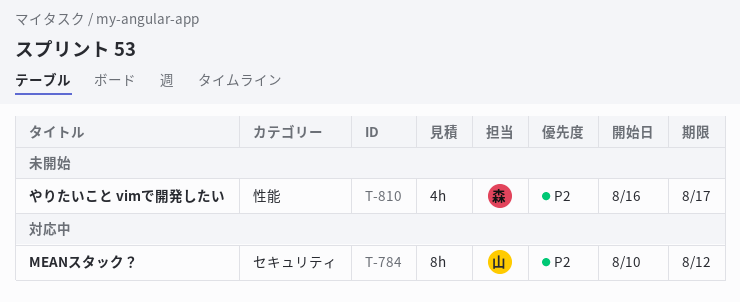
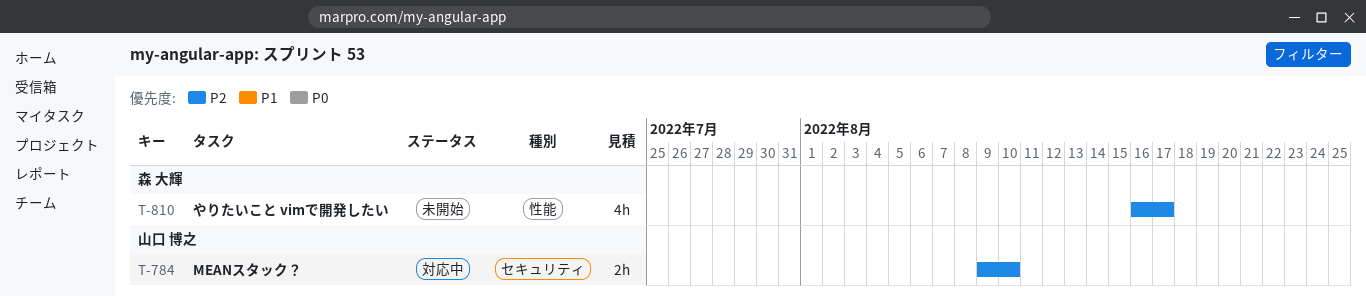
T-784, estimate: 8h -> 2h
T-784, start: Aug 10 -> Aug 9
T-784, due: Aug 12 -> Aug 10

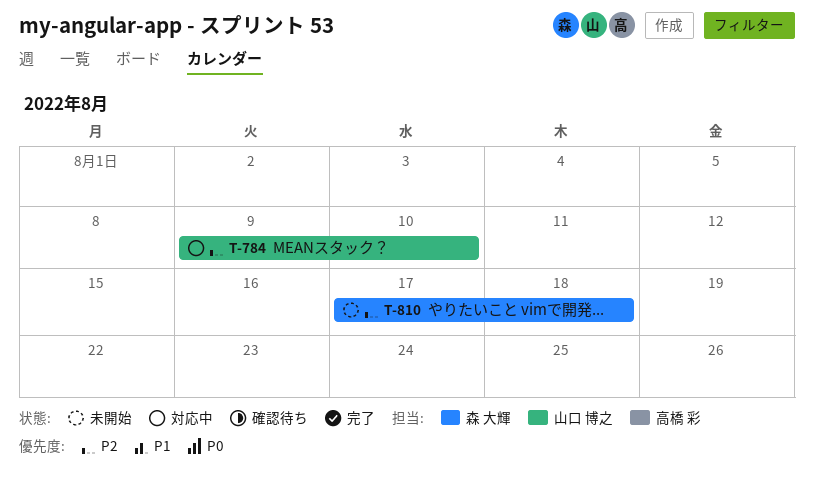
T-810, start: Aug 16 -> Aug 17
T-810, due: Aug 17 -> Aug 18

